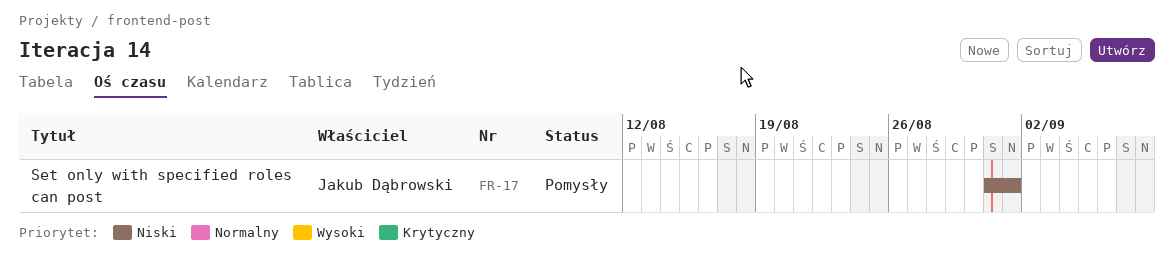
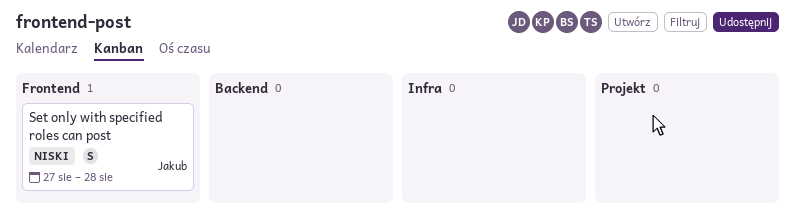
Set only with specified roles can post, start: Aug 31 -> Aug 27
Set only with specified roles can post, due: Sep 1 -> Aug 28

